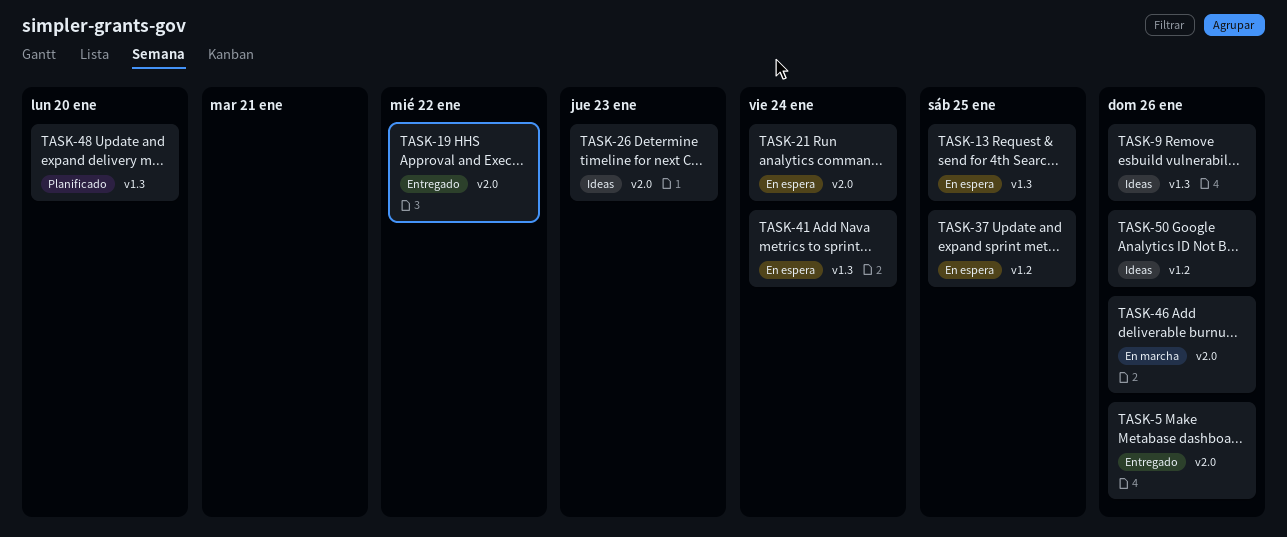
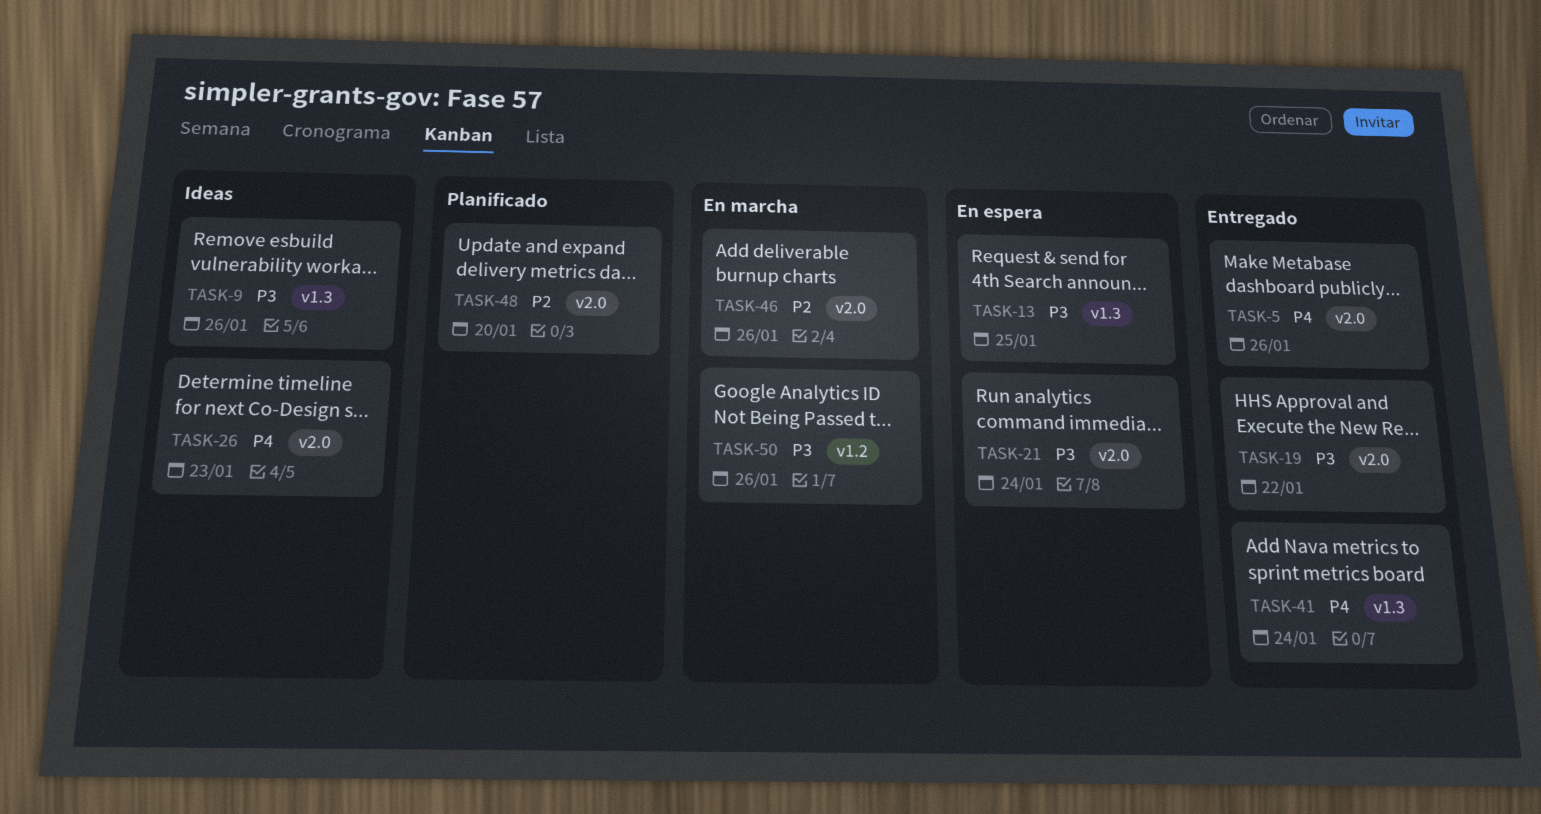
TASK-37: present -> none
TASK-41, status: En espera -> Entregado
TASK-48, label: v1.3 -> v2.0
TASK-50, status: Ideas -> En marcha

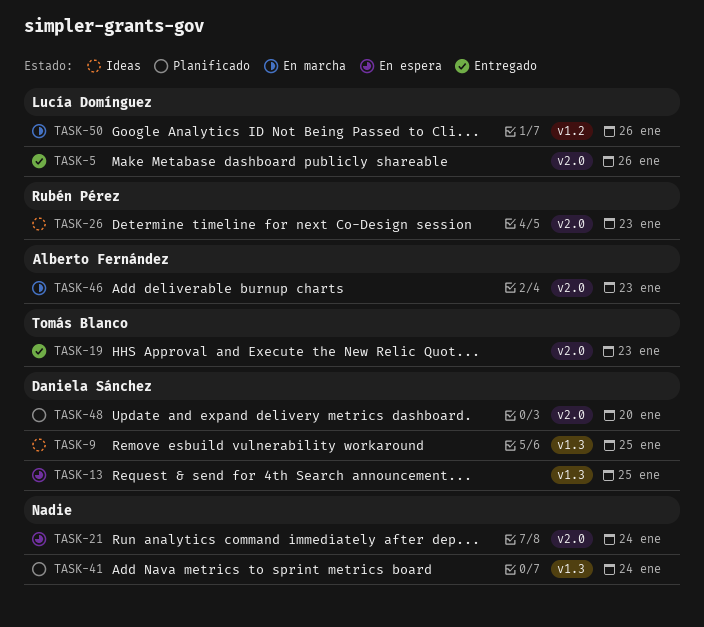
TASK-9, due: Jan 26 -> Jan 25
TASK-19, due: Jan 22 -> Jan 23
TASK-41, status: Entregado -> Planificado
TASK-46, due: Jan 26 -> Jan 23

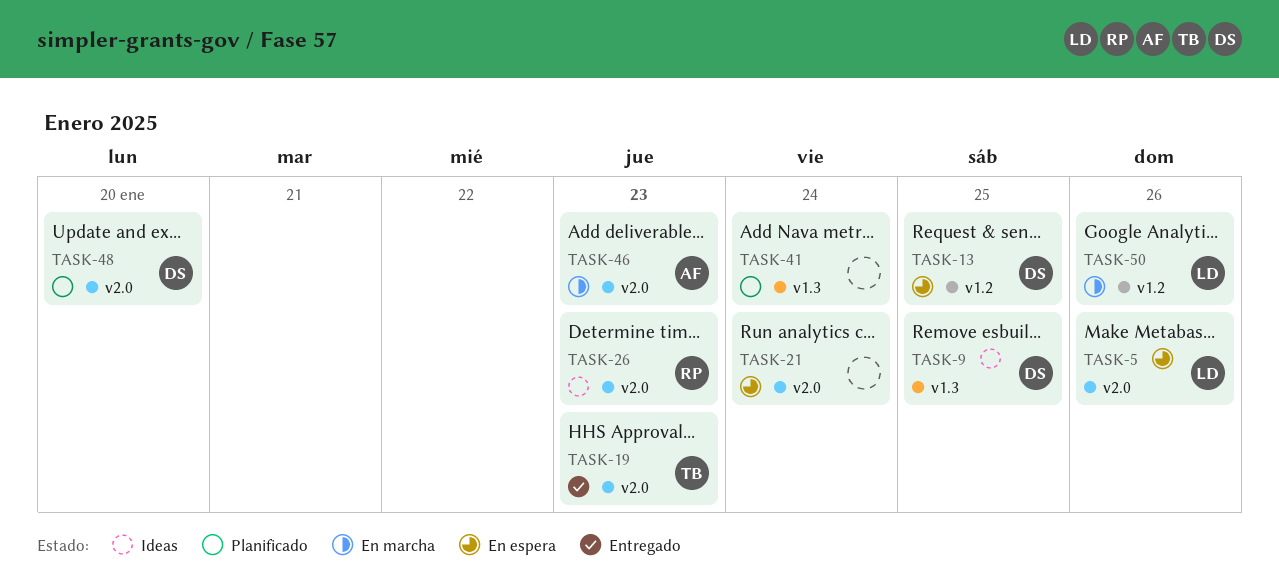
TASK-5, status: Entregado -> En espera
TASK-13, label: v1.3 -> v1.2

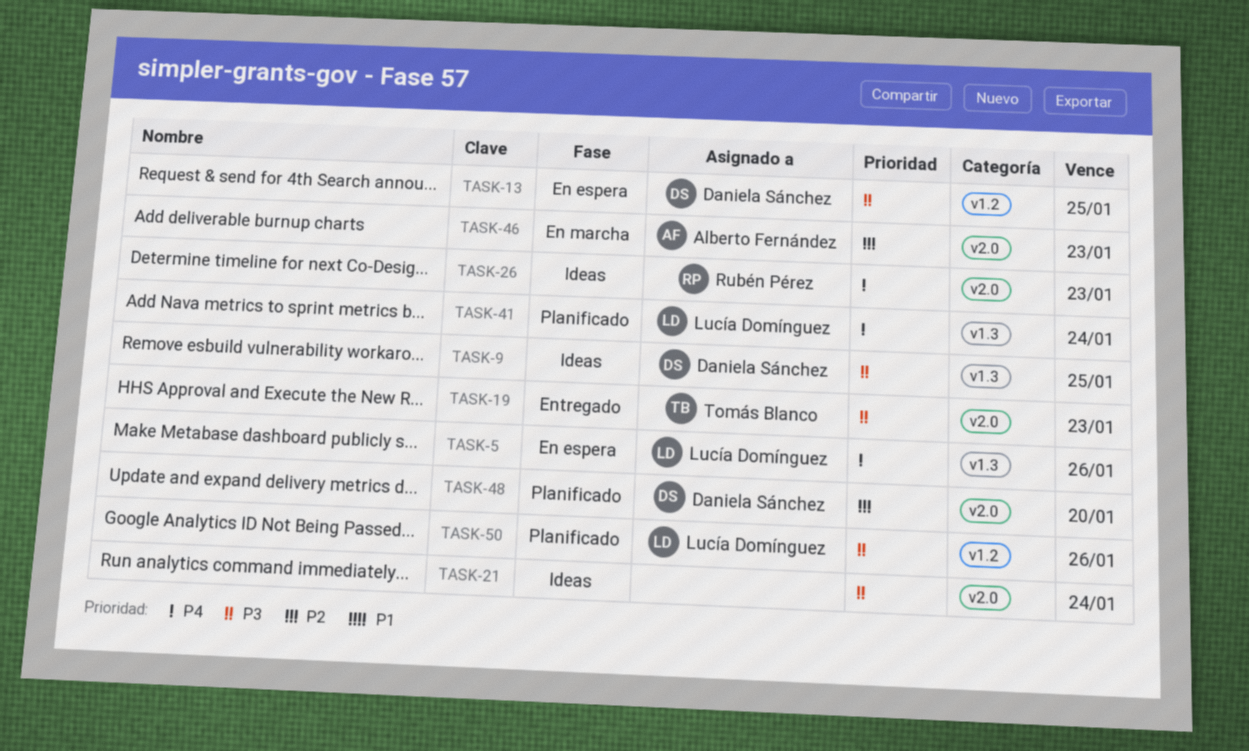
TASK-5, label: v2.0 -> v1.3
TASK-21, status: En espera -> Ideas
TASK-41, owner: none -> Lucía Domínguez
TASK-50, status: En marcha -> Planificado

